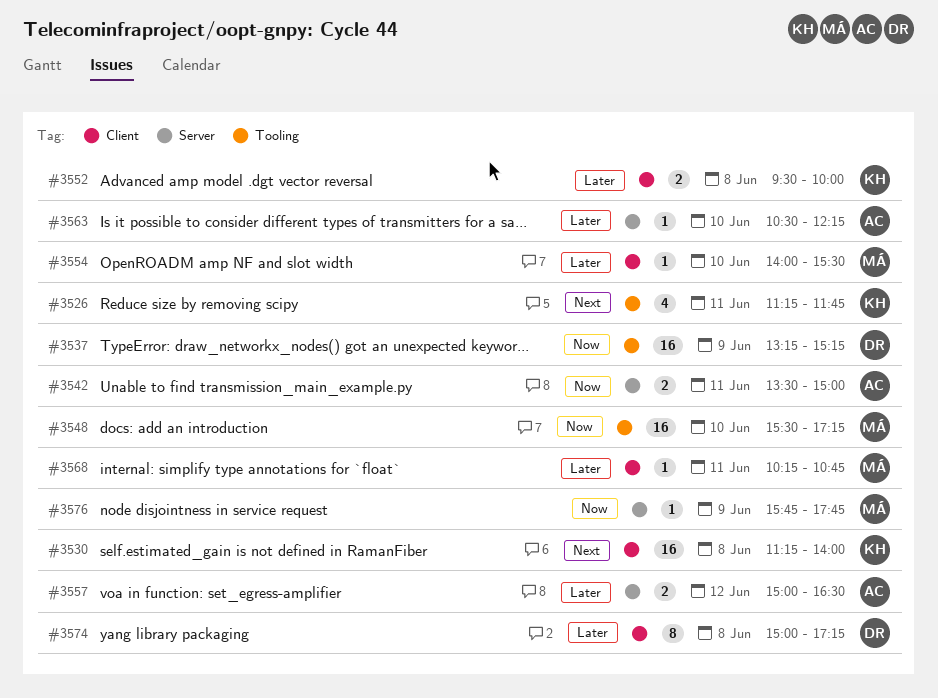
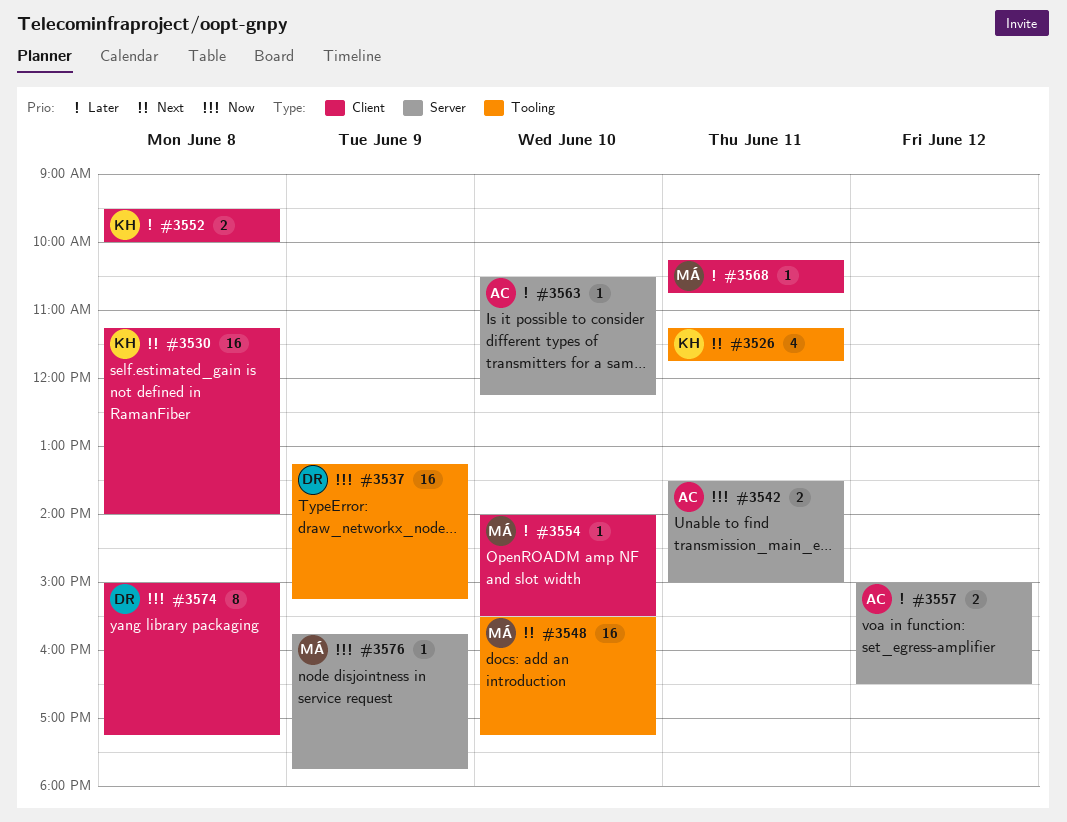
#3548, priority: Now -> Next
#3574, priority: Later -> Now

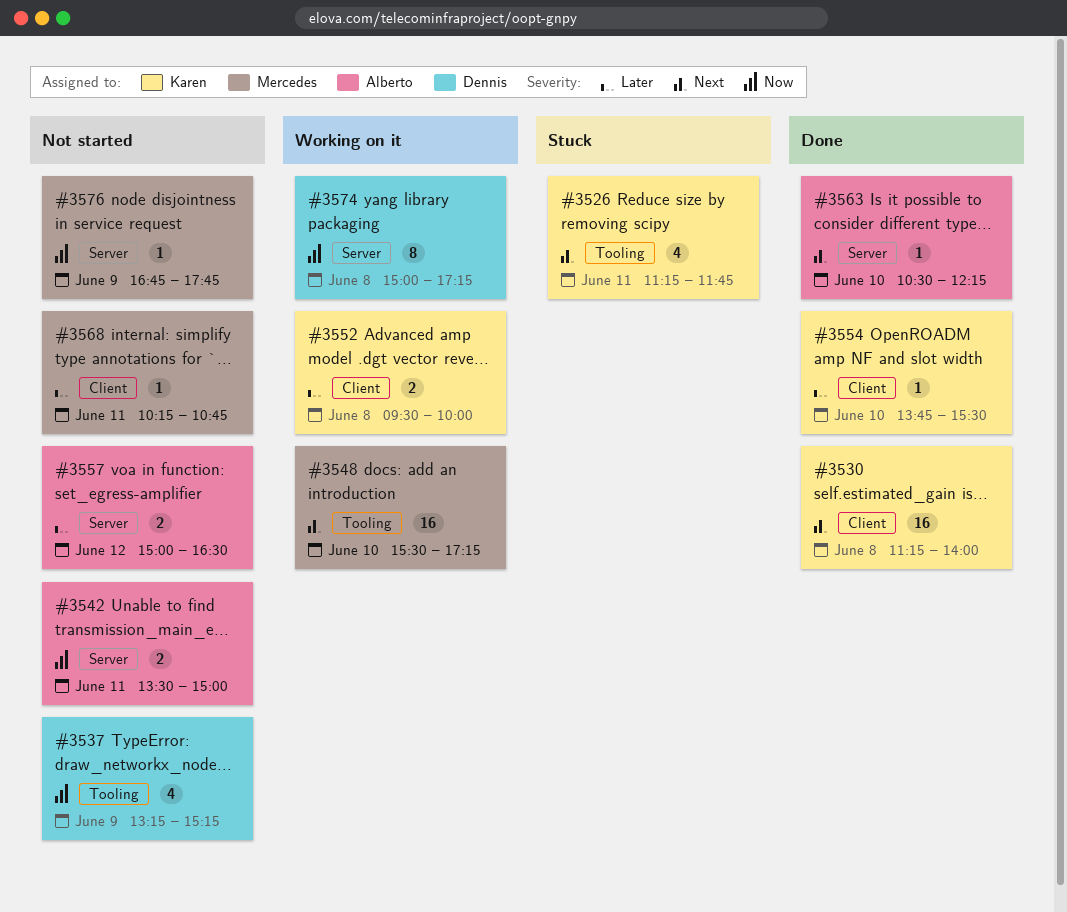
#3537, estimate: 16 -> 4
#3554, owner: Mercedes -> Karen
#3554, begins: 14:00 -> 13:45
#3563, priority: Later -> Next
#3574, label: Client -> Server
#3576, begins: 15:45 -> 16:45

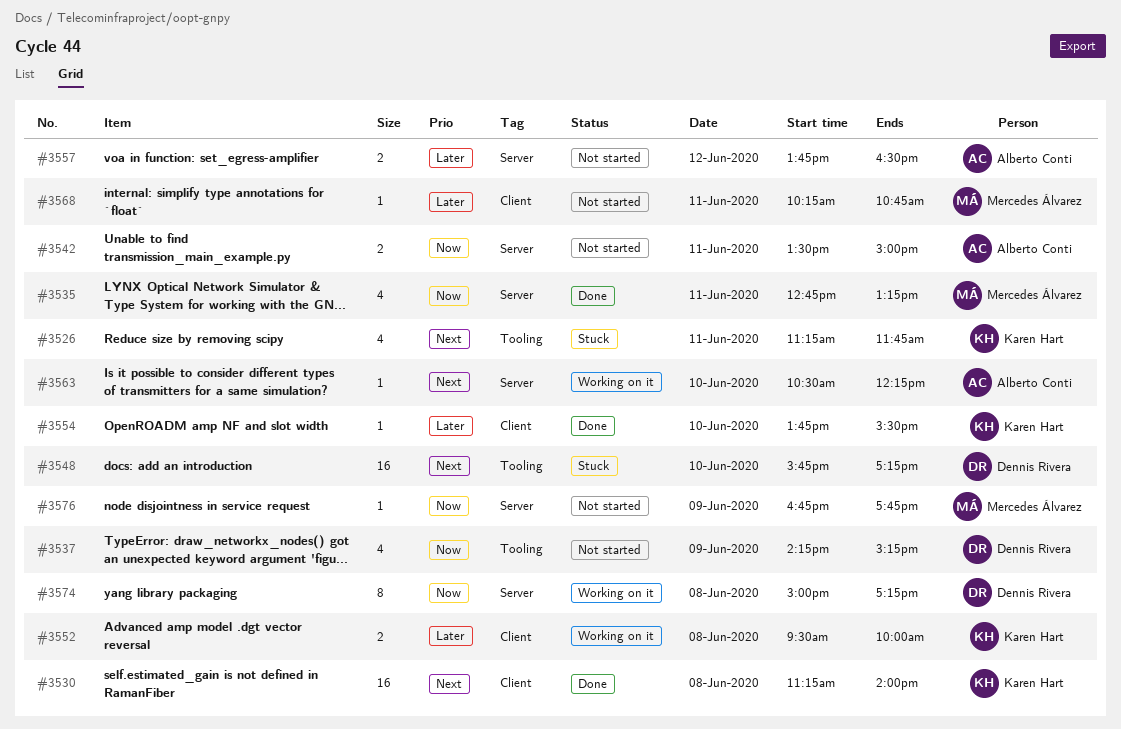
#3535: none -> present
#3537, begins: 13:15 -> 14:15
#3548, status: Working on it -> Stuck
#3548, owner: Mercedes Álvarez -> Dennis Rivera
#3548, begins: 15:30 -> 15:45
#3557, begins: 15:00 -> 13:45
#3563, status: Done -> Working on it

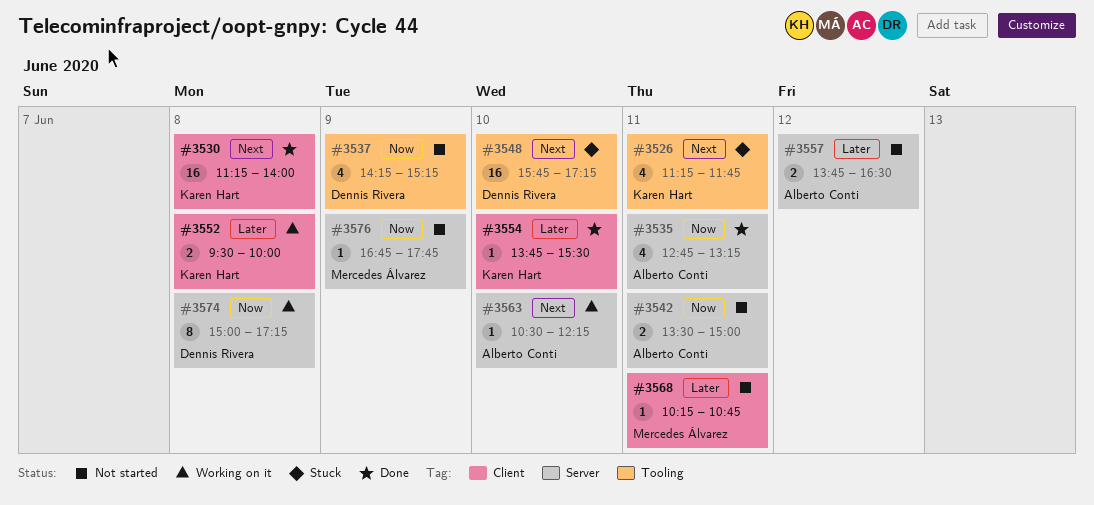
#3535, owner: Mercedes Álvarez -> Alberto Conti

